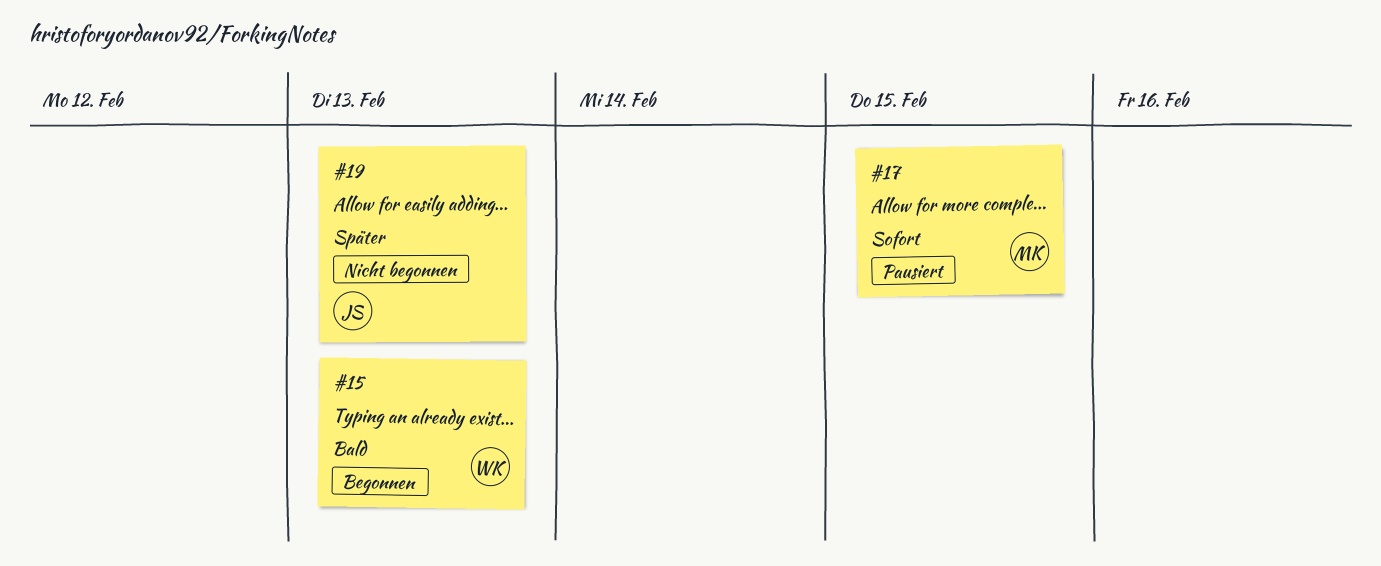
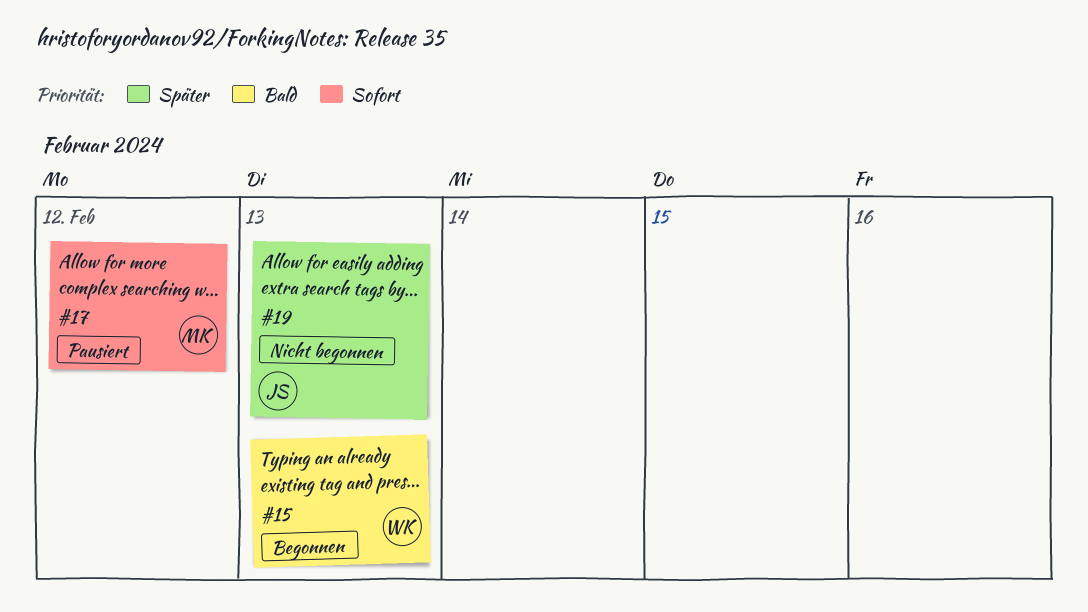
#17, due: Feb 15 -> Feb 12

